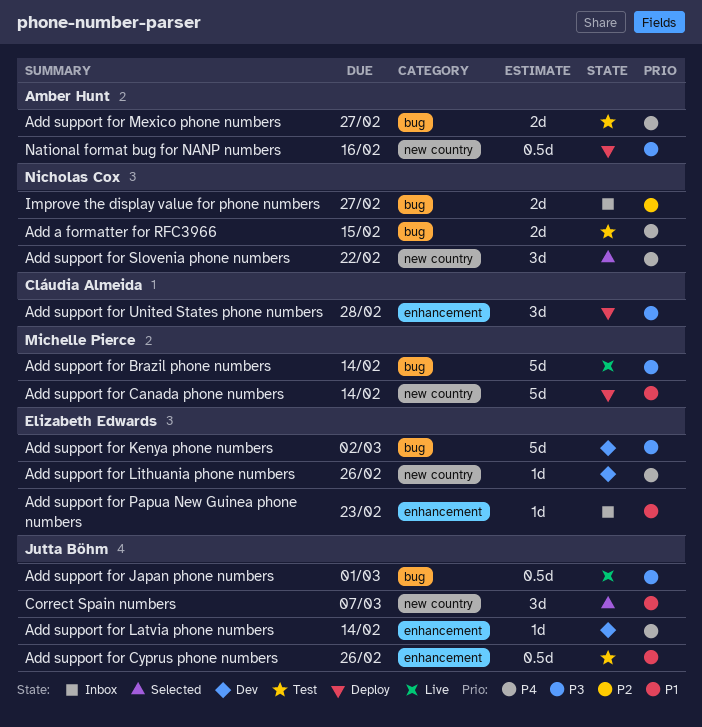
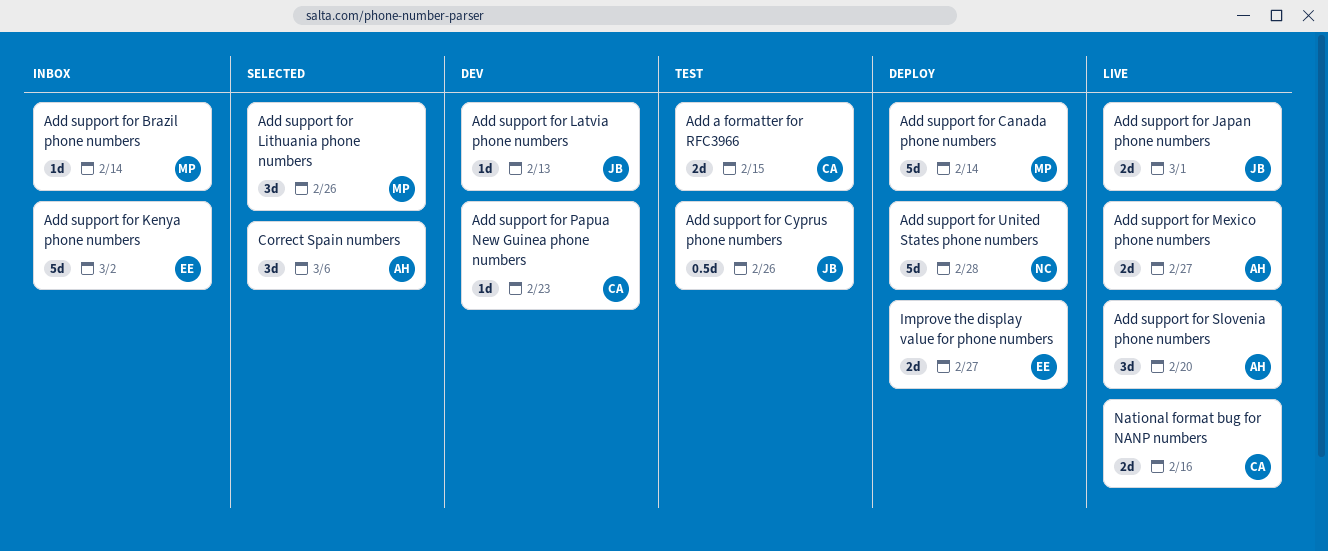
Add a formatter for RFC3966, owner: Nicholas Cox -> Cláudia Almeida
Add support for Brazil phone numbers, status: Live -> Inbox
Add support for Brazil phone numbers, estimate: 5d -> 1d
Add support for Japan phone numbers, estimate: 0.5d -> 2d
Add support for Kenya phone numbers, status: Dev -> Inbox
Add support for Latvia phone numbers, due: Feb 14 -> Feb 13
Add support for Lithuania phone numbers, status: Dev -> Selected
Add support for Lithuania phone numbers, owner: Elizabeth Edwards -> Michelle Pierce
Add support for Lithuania phone numbers, estimate: 1d -> 3d
Add support for Mexico phone numbers, status: Test -> Live
Add support for Papua New Guinea phone numbers, status: Inbox -> Dev
Add support for Papua New Guinea phone numbers, owner: Elizabeth Edwards -> Cláudia Almeida
Add support for Slovenia phone numbers, status: Selected -> Live
Add support for Slovenia phone numbers, owner: Nicholas Cox -> Amber Hunt
Add support for Slovenia phone numbers, due: Feb 22 -> Feb 20
Add support for United States phone numbers, owner: Cláudia Almeida -> Nicholas Cox
Add support for United States phone numbers, estimate: 3d -> 5d
Correct Spain numbers, owner: Jutta Böhm -> Amber Hunt
Correct Spain numbers, due: Mar 7 -> Mar 6
Improve the display value for phone numbers, status: Inbox -> Deploy
Improve the display value for phone numbers, owner: Nicholas Cox -> Elizabeth Edwards
National format bug for NANP numbers, status: Deploy -> Live
National format bug for NANP numbers, owner: Amber Hunt -> Cláudia Almeida
National format bug for NANP numbers, estimate: 0.5d -> 2d

